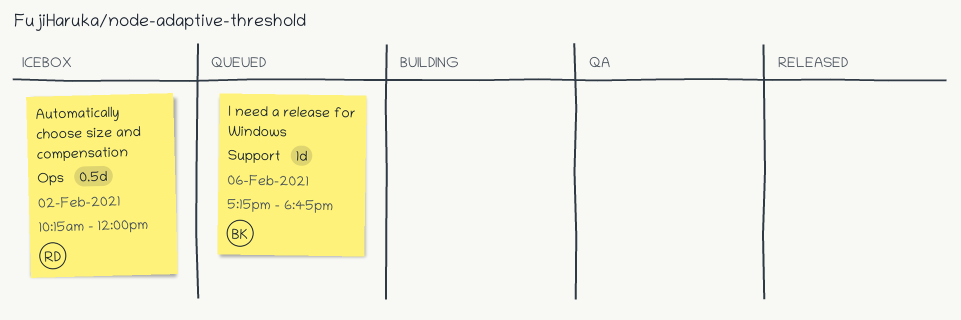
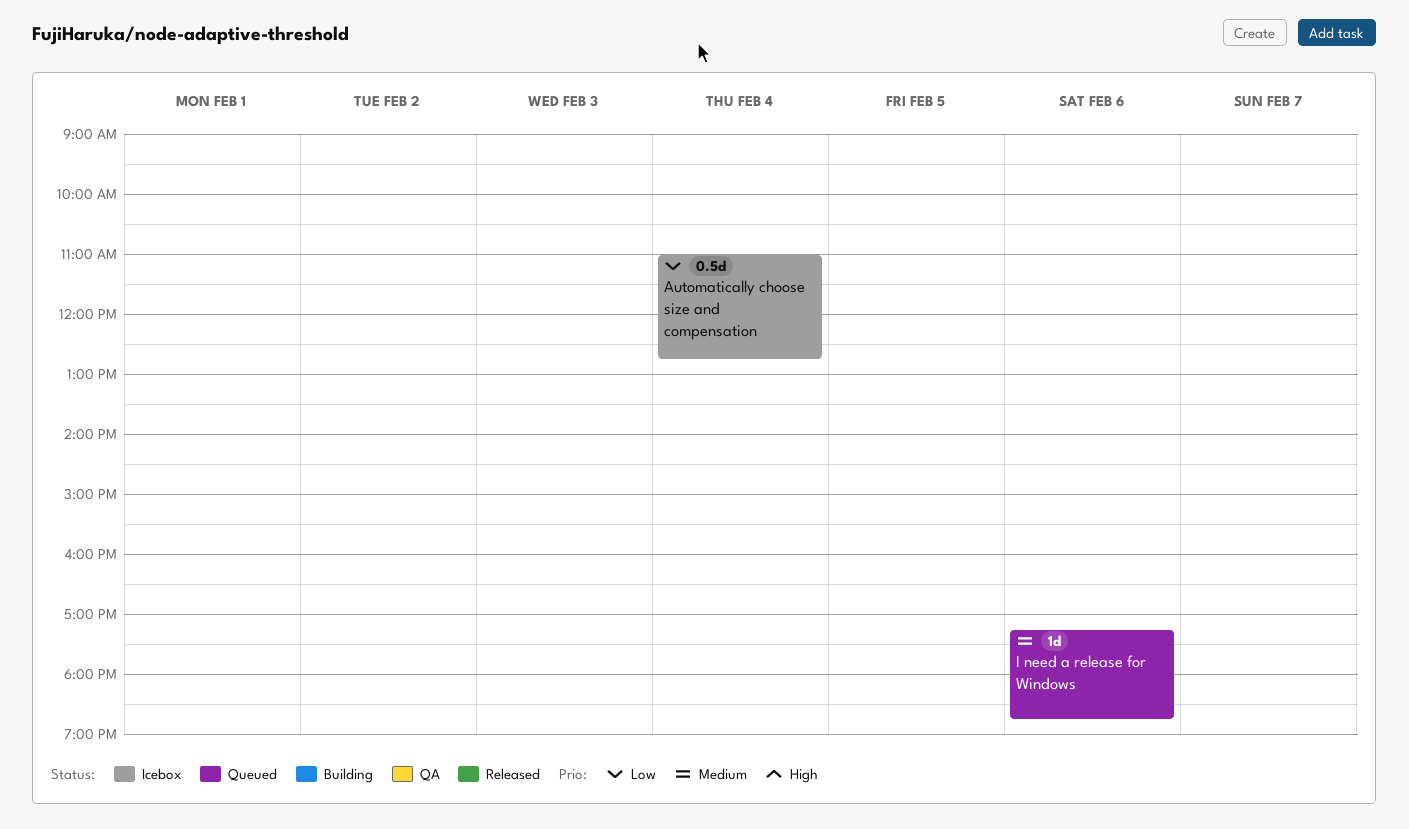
Automatically choose size and compensation, day: Feb 2 -> Feb 4
Automatically choose size and compensation, begins: 10:15 -> 11:00
Automatically choose size and compensation, ends: 12:00 -> 12:45

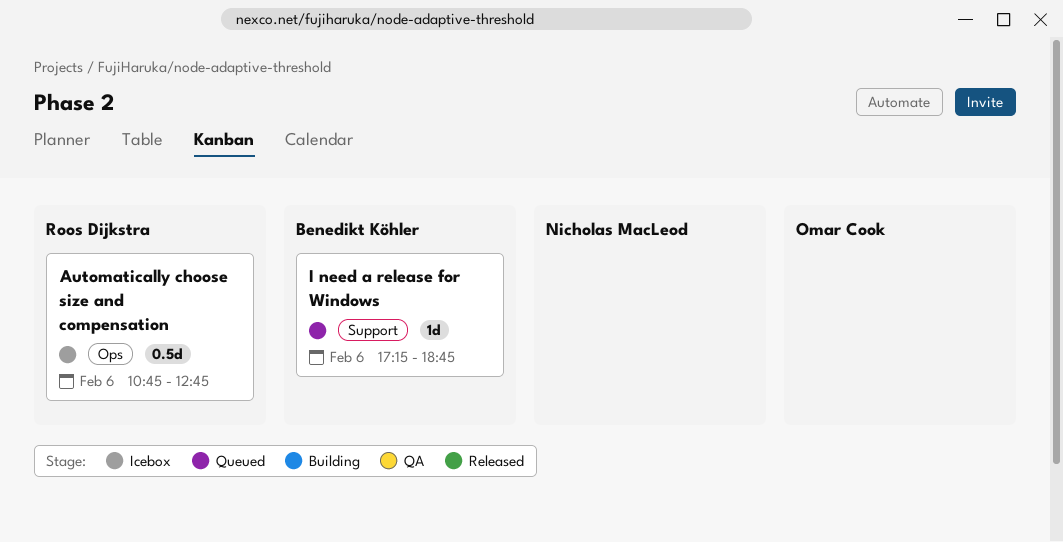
Automatically choose size and compensation, day: Feb 4 -> Feb 6
Automatically choose size and compensation, begins: 11:00 -> 10:45

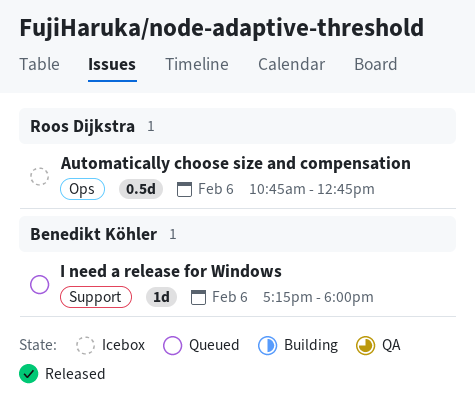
I need a release for Windows, ends: 18:45 -> 18:00

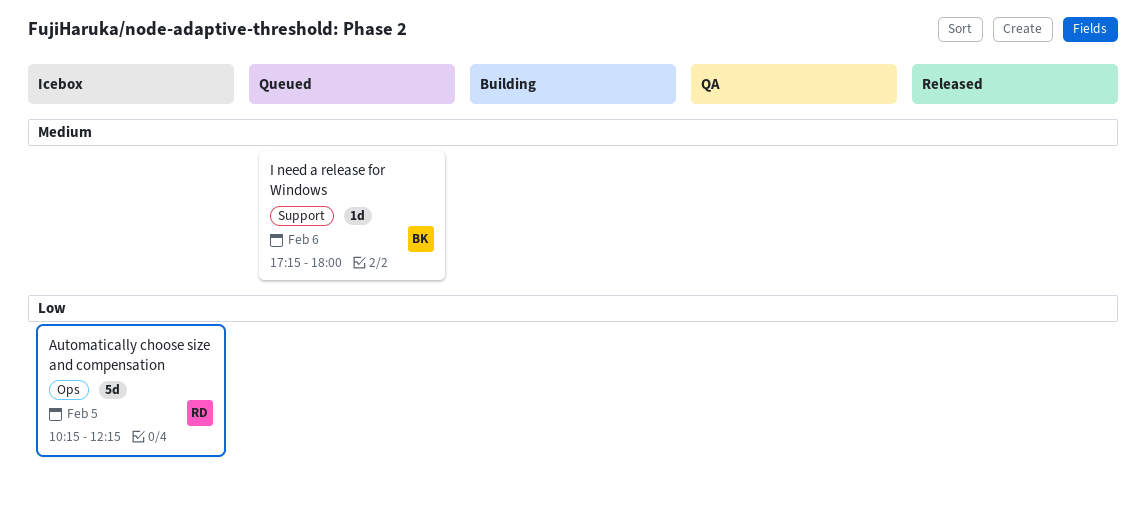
Automatically choose size and compensation, estimate: 0.5d -> 5d
Automatically choose size and compensation, day: Feb 6 -> Feb 5
Automatically choose size and compensation, begins: 10:45 -> 10:15
Automatically choose size and compensation, ends: 12:45 -> 12:15

